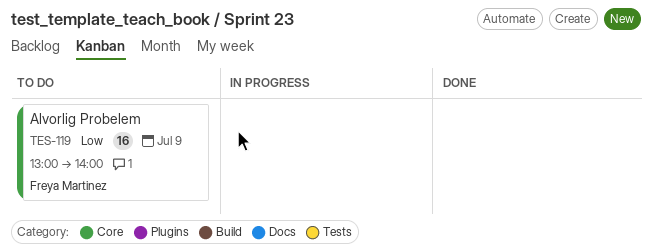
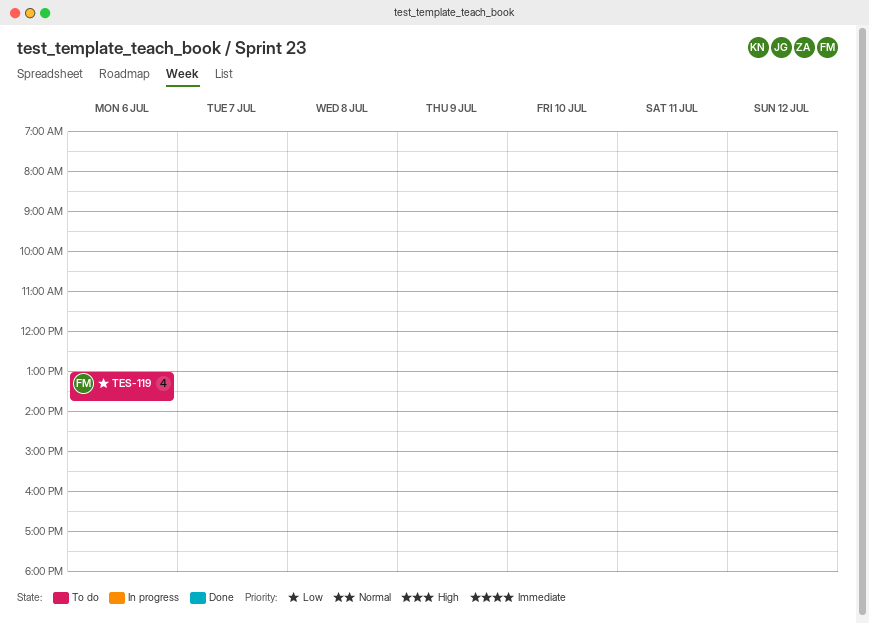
TES-119, estimate: 16 -> 4
TES-119, day: Jul 9 -> Jul 6
TES-119, ends: 14:00 -> 13:45

